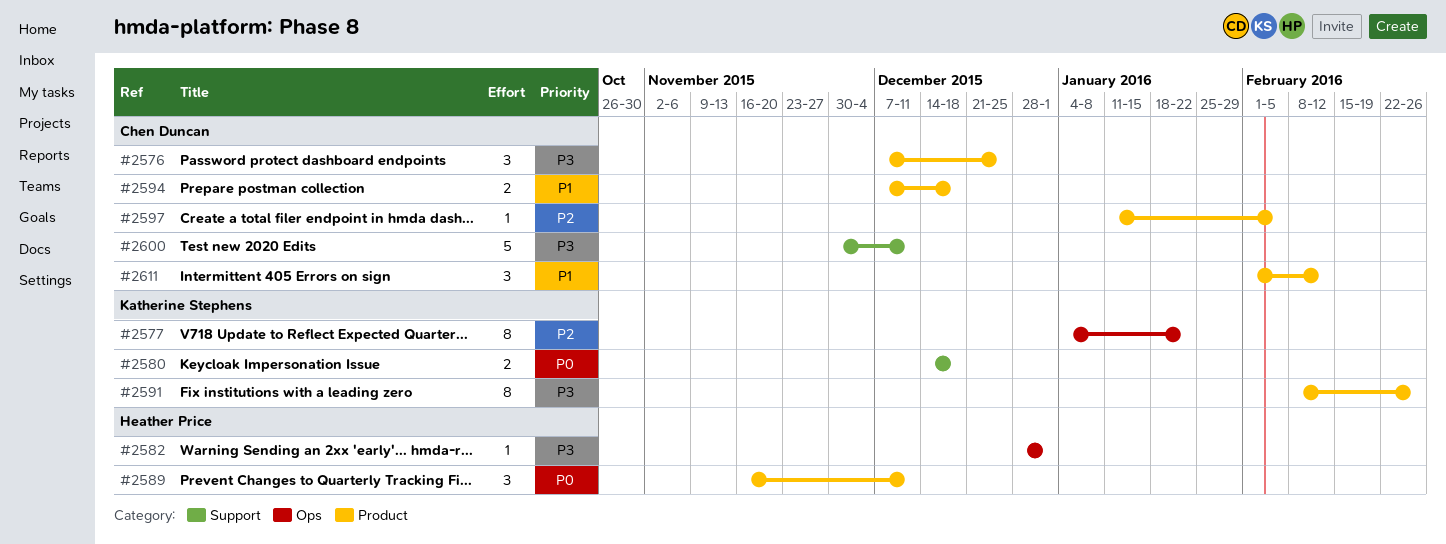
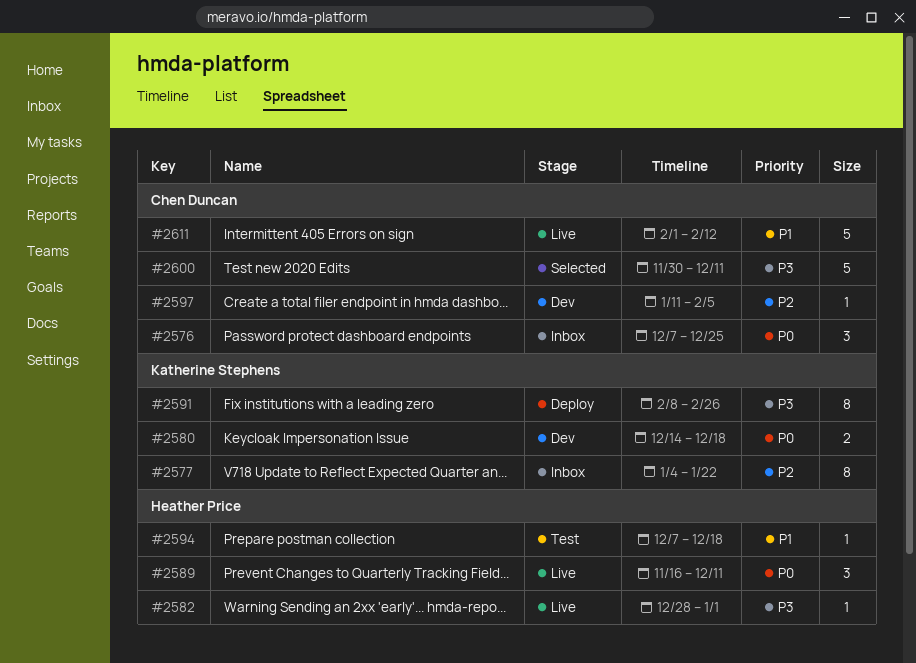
#2576, priority: P3 -> P0
#2594, owner: Chen Duncan -> Heather Price
#2594, estimate: 2 -> 1
#2611, estimate: 3 -> 5

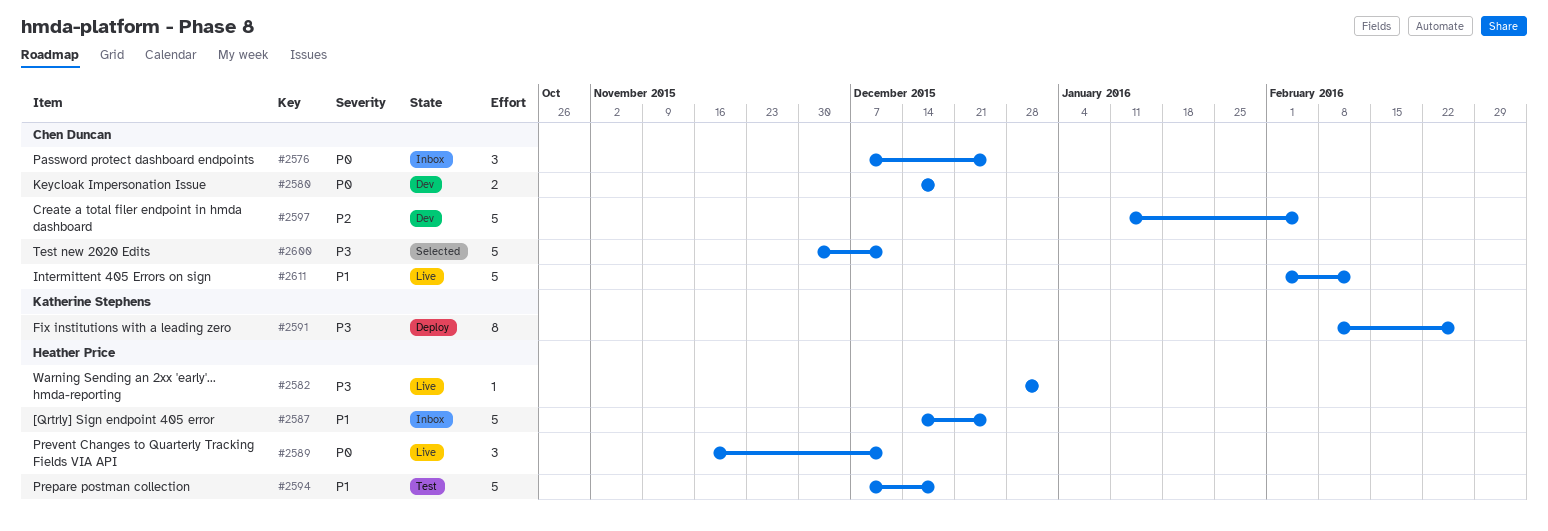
#2577: present -> none
#2580, owner: Katherine Stephens -> Chen Duncan
#2587: none -> present
#2594, estimate: 1 -> 5
#2597, estimate: 1 -> 5

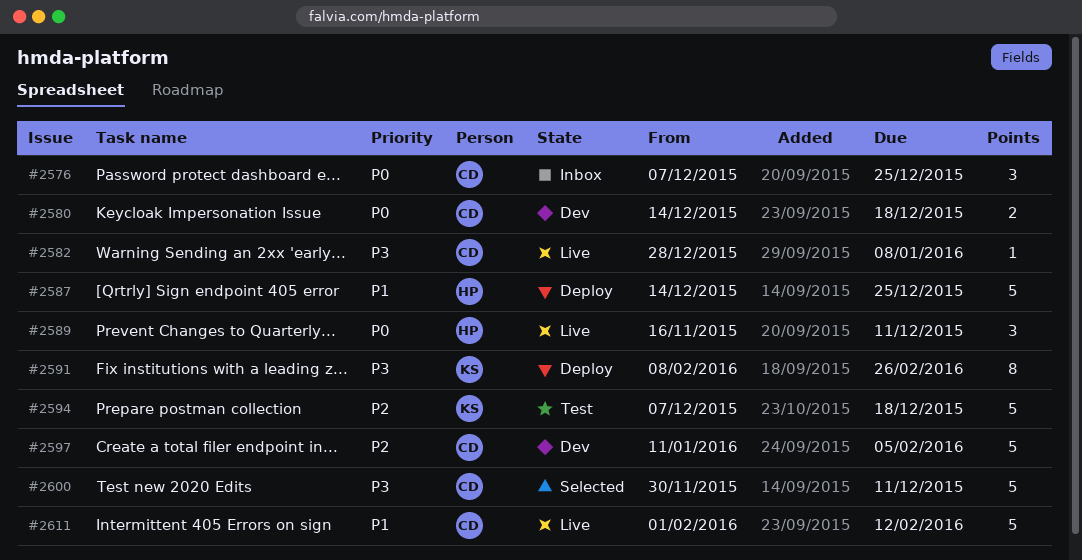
#2582, owner: Heather Price -> Chen Duncan
#2582, due: Jan 1 -> Jan 8
#2587, status: Inbox -> Deploy
#2594, owner: Heather Price -> Katherine Stephens
#2594, priority: P1 -> P2

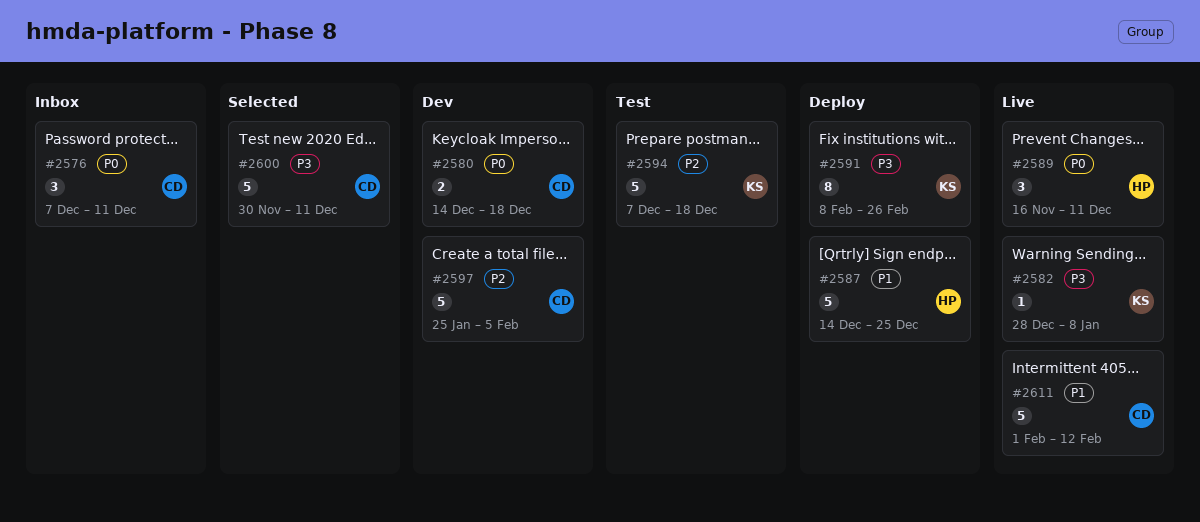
#2576, due: Dec 25 -> Dec 11
#2582, owner: CD -> KS
#2597, start: Jan 11 -> Jan 25

